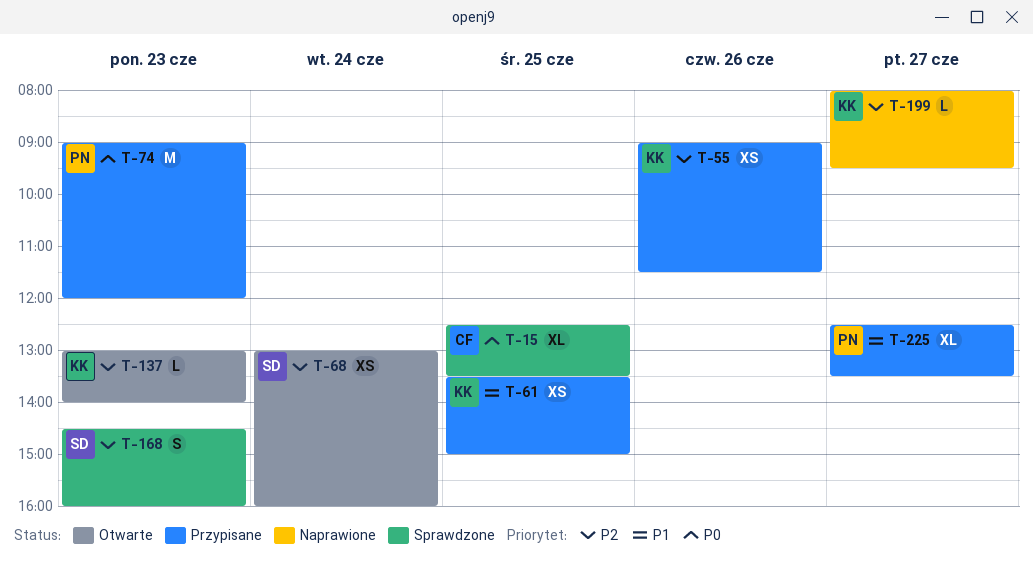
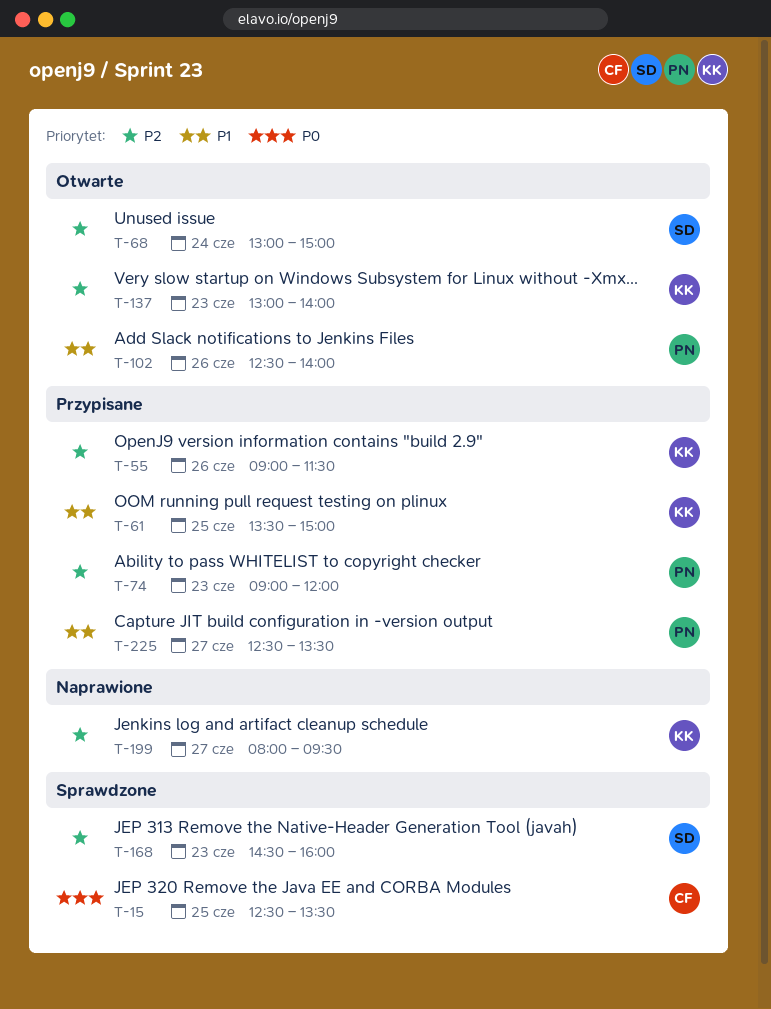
T-68, ends: 16:00 -> 15:00
T-74, priority: P0 -> P2
T-102: none -> present

